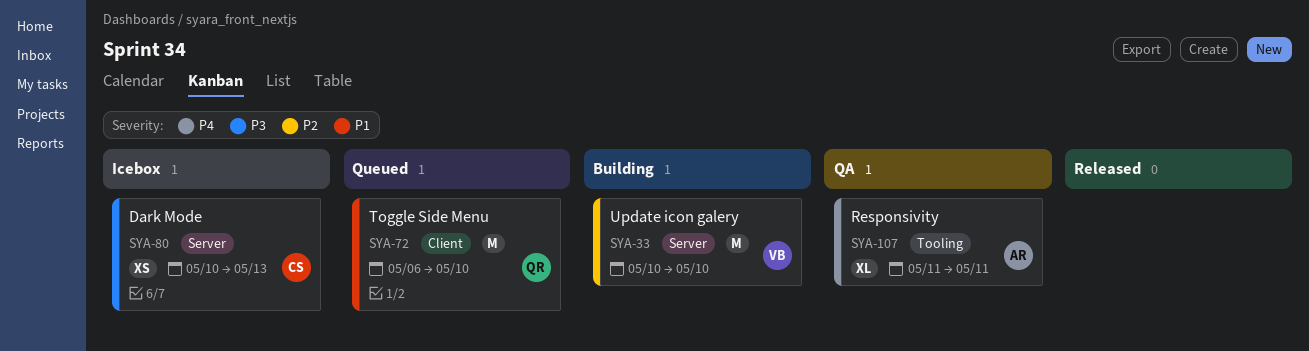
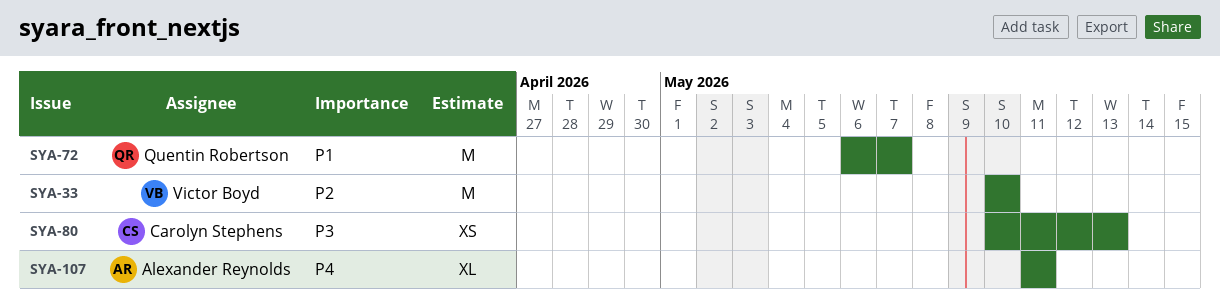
SYA-72, due: May 10 -> May 7

